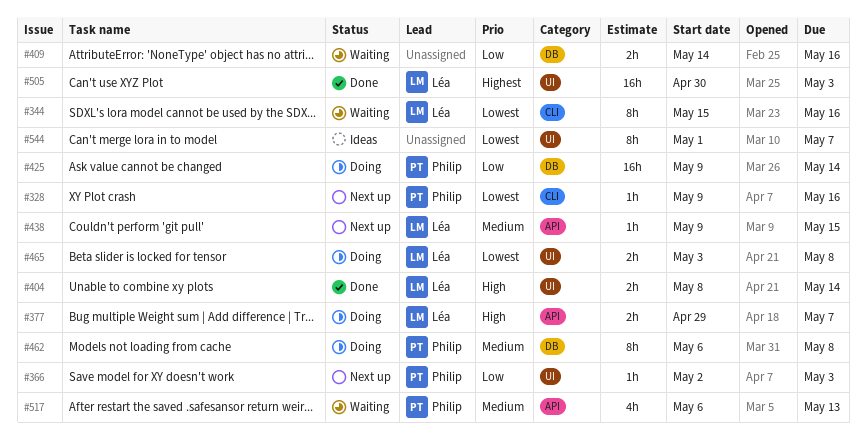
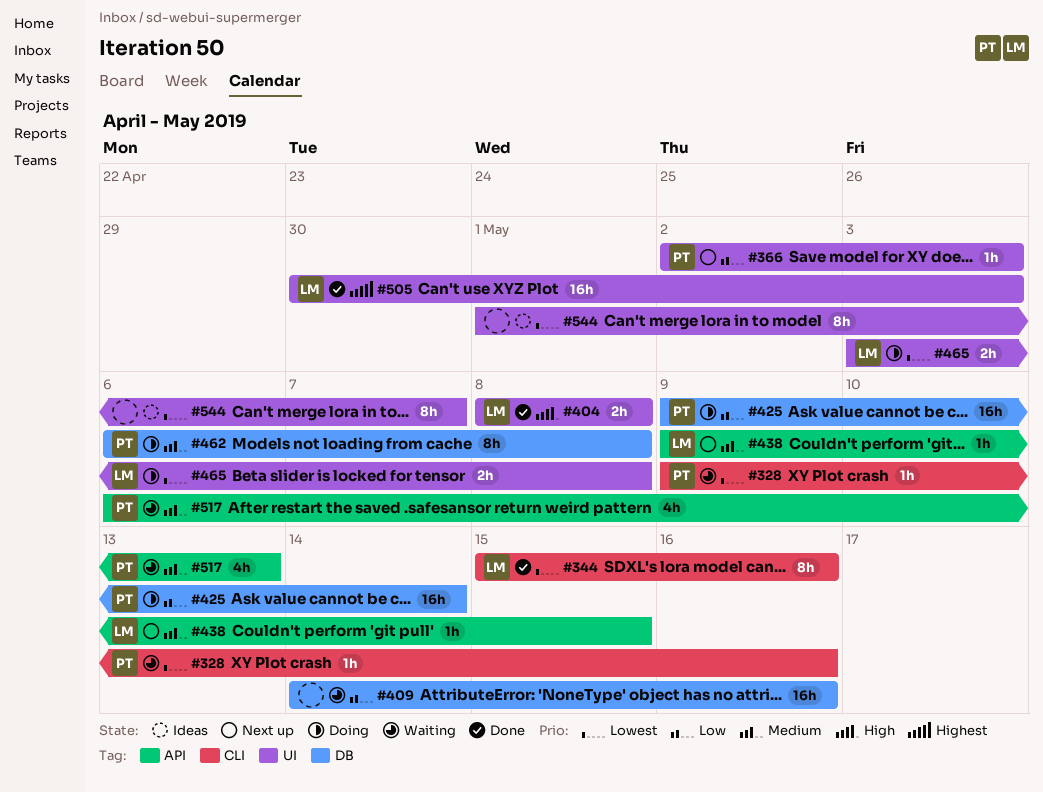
#328, status: Next up -> Waiting
#344, status: Waiting -> Done
#377: present -> none
#404, due: May 14 -> May 8
#409, estimate: 2h -> 16h

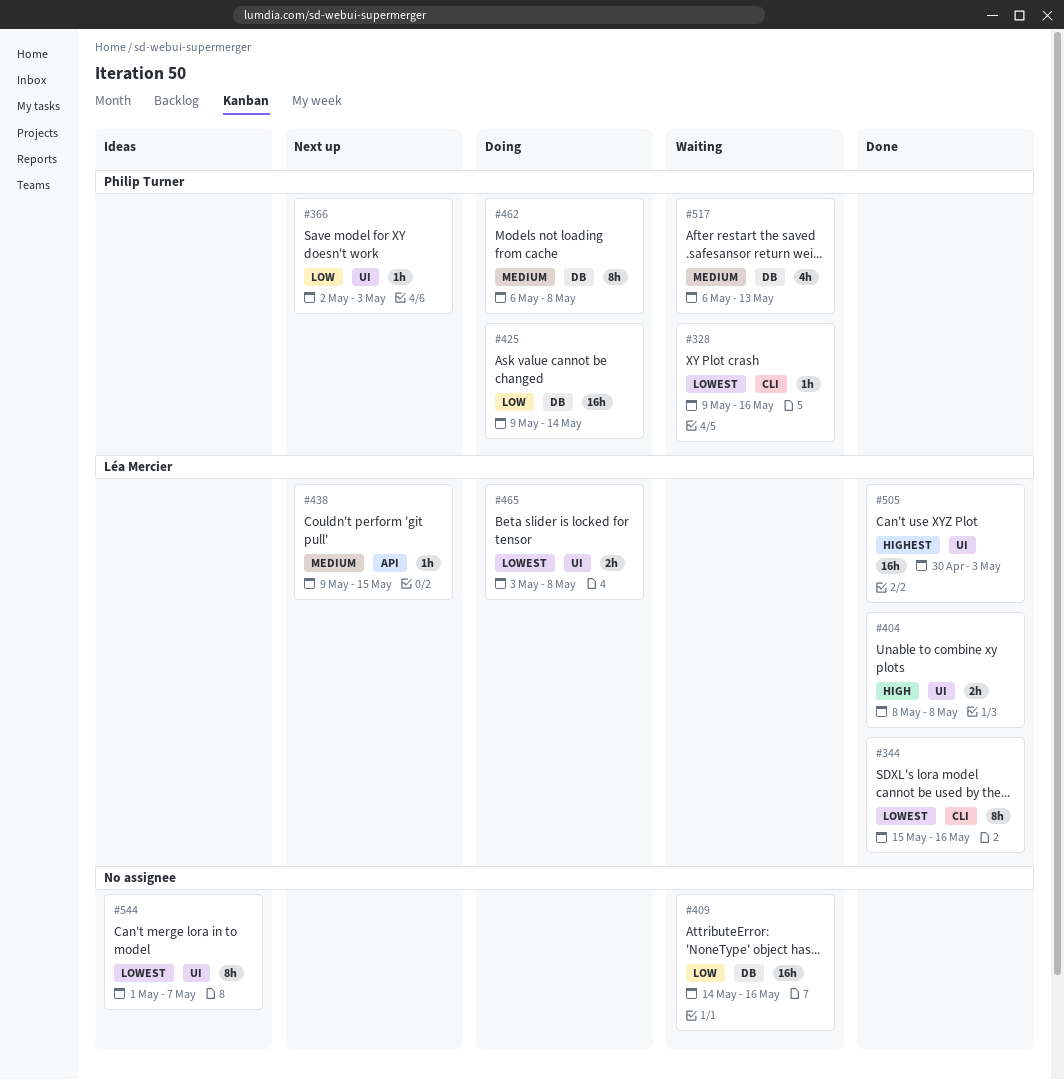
#517, label: API -> DB

